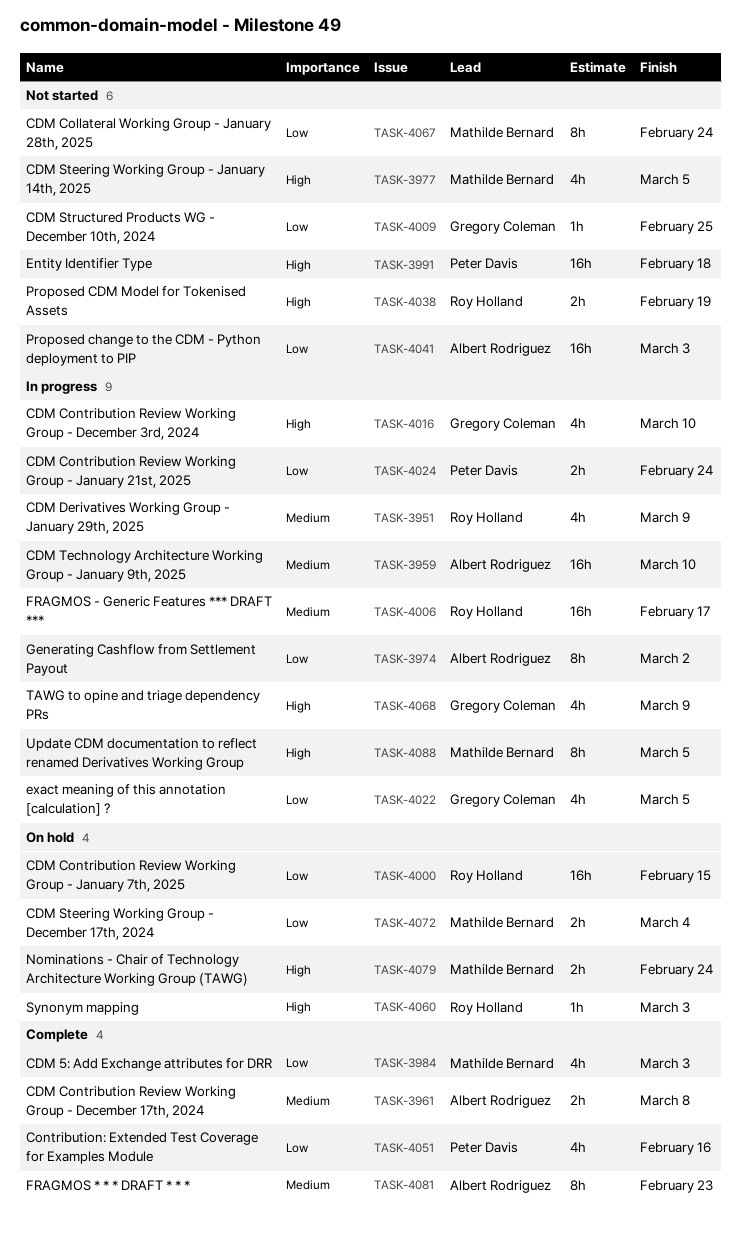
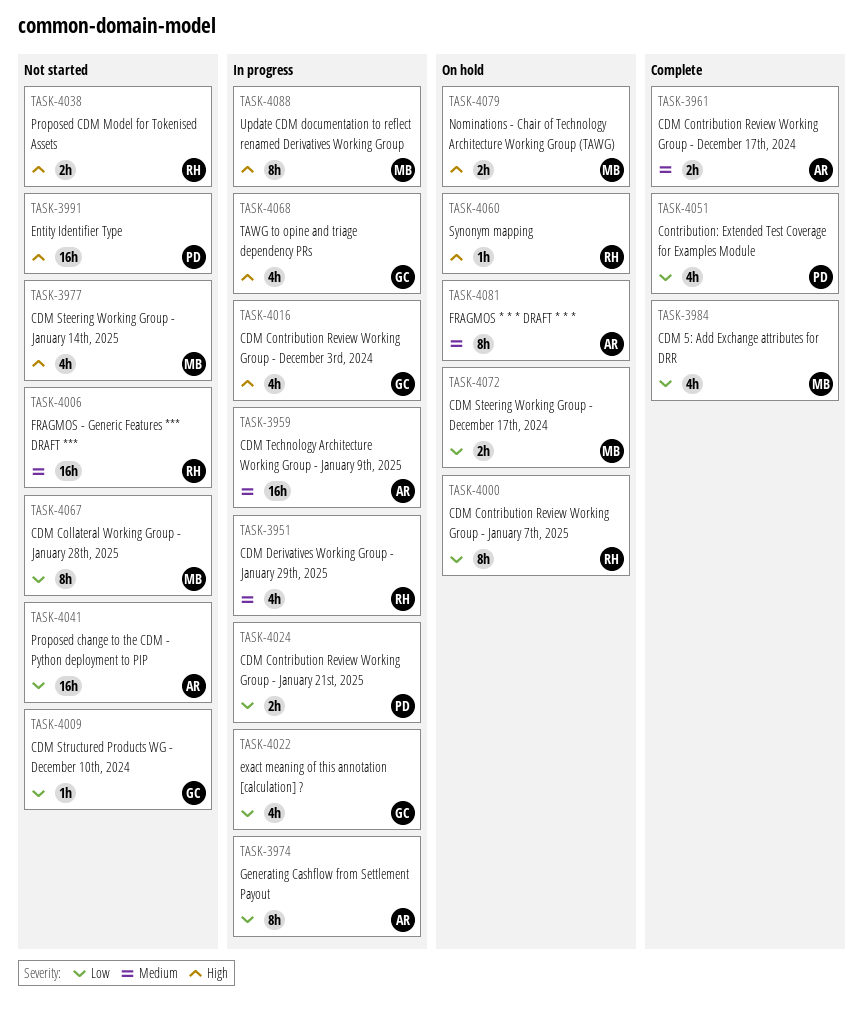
TASK-4000, estimate: 16h -> 8h
TASK-4006, status: In progress -> Not started
TASK-4081, status: Complete -> On hold

